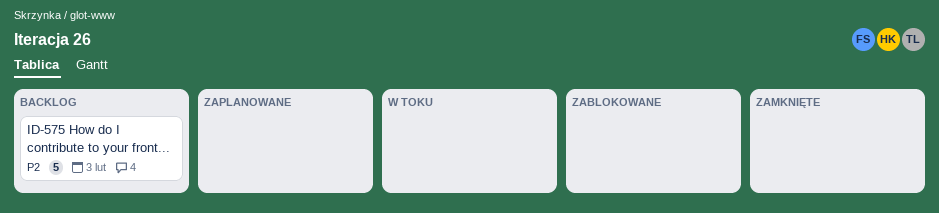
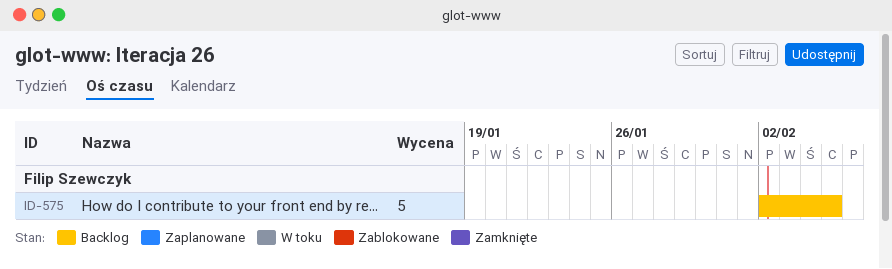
ID-575, due: Feb 3 -> Feb 5

